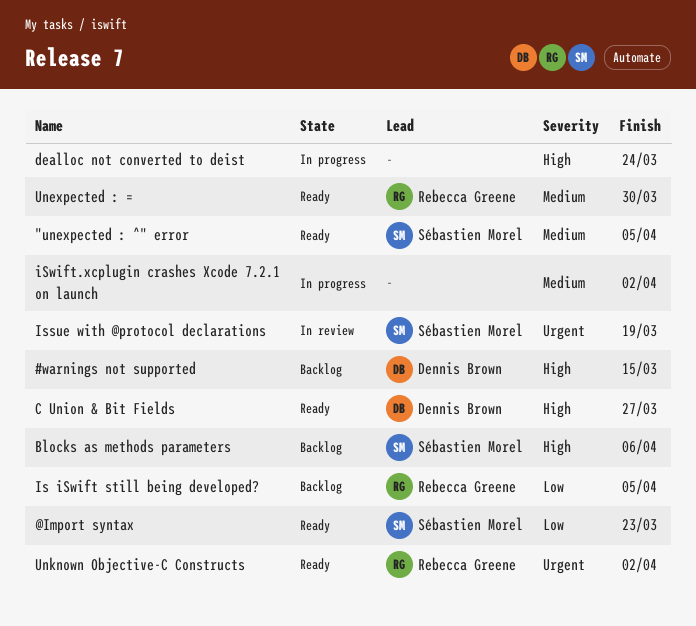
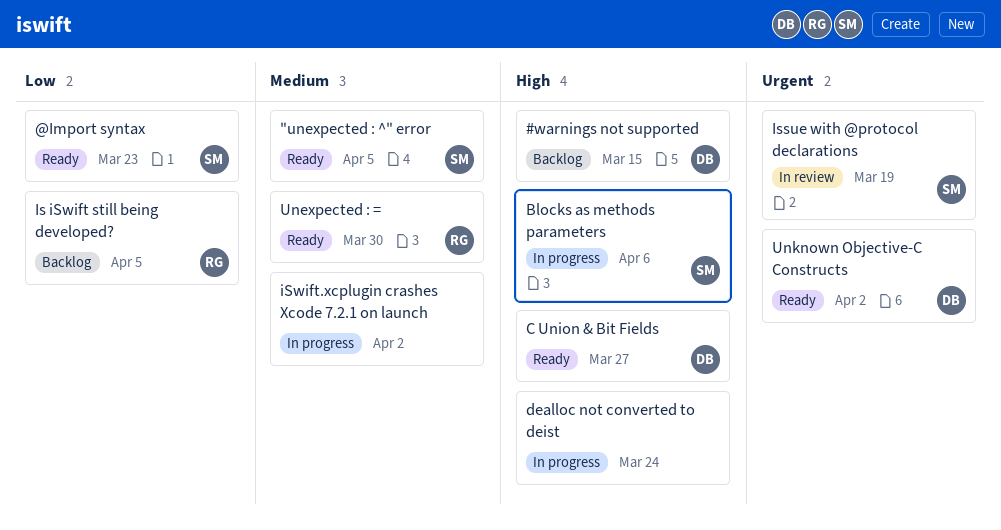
Blocks as methods parameters, status: Backlog -> In progress
Unknown Objective-C Constructs, owner: Rebecca Greene -> Dennis Brown

